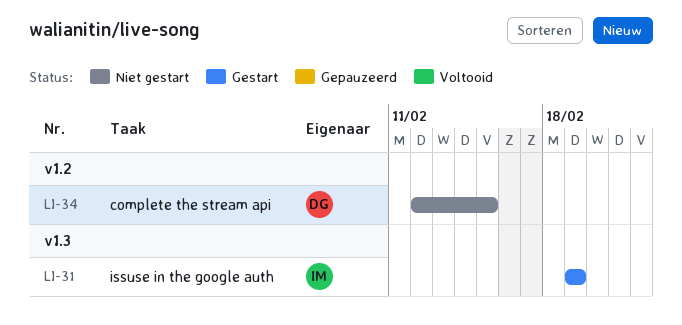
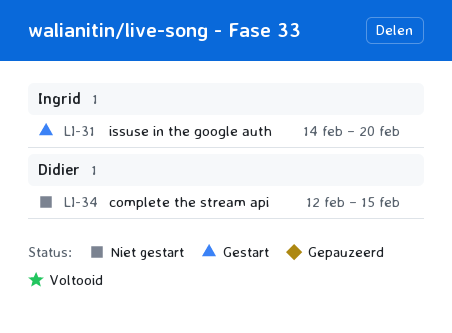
LI-31, start: Feb 19 -> Feb 14
LI-31, due: Feb 19 -> Feb 20

